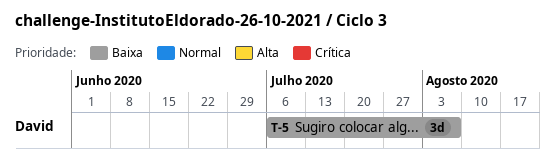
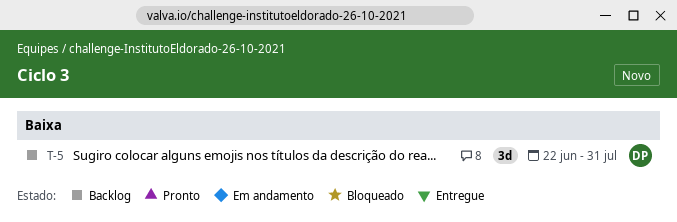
T-5, start: Jul 6 -> Jun 22
T-5, due: Aug 7 -> Jul 31

